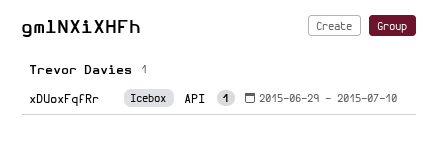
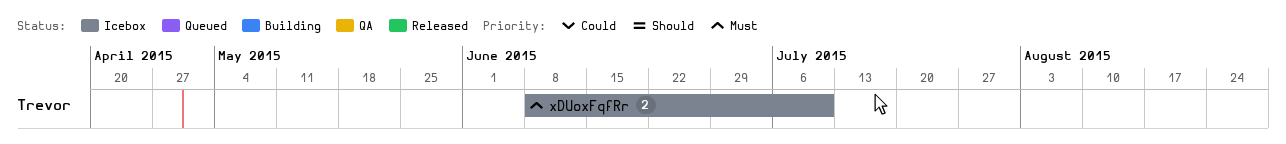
xDUoxFqfRr, estimate: 1 -> 2
xDUoxFqfRr, start: Jun 29 -> Jun 8

